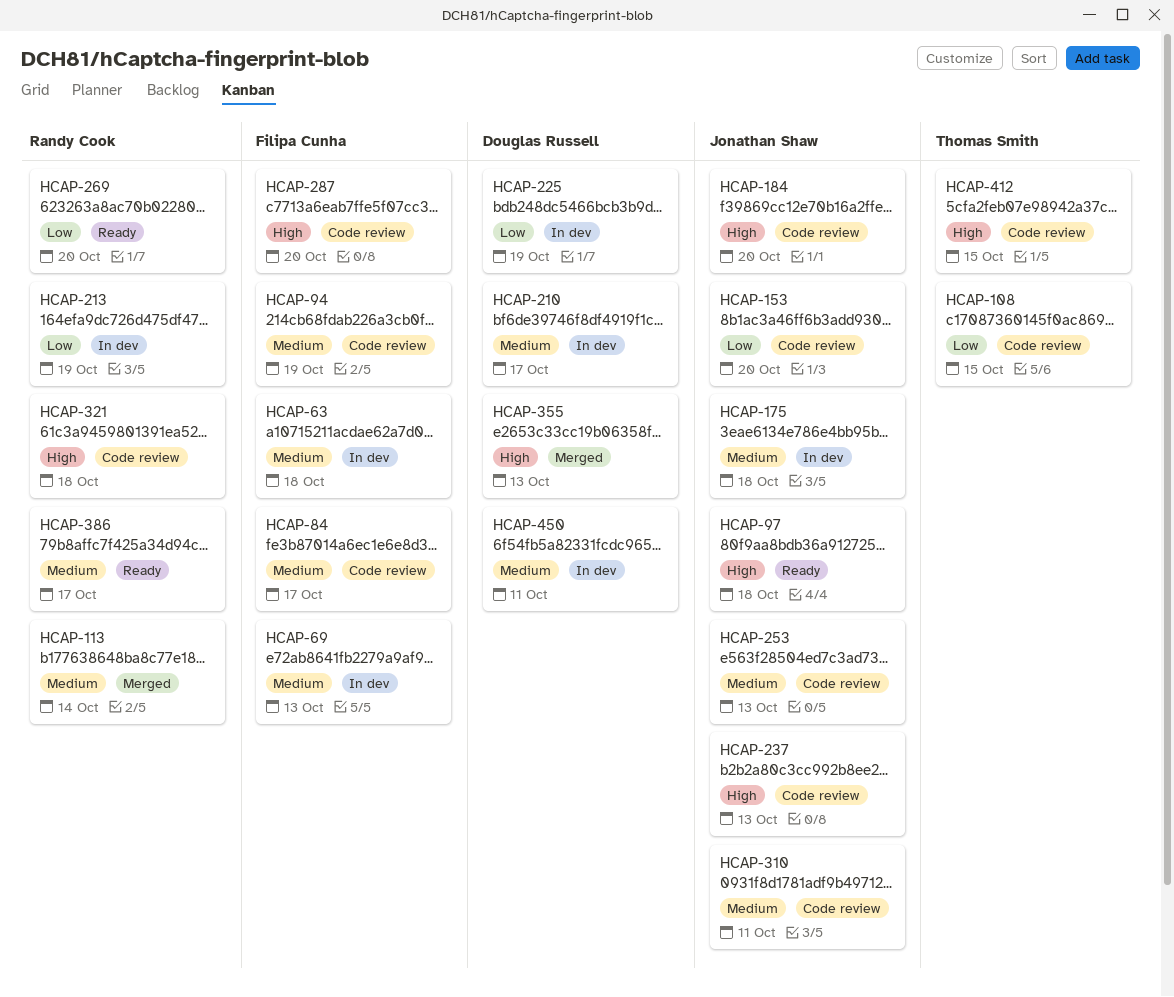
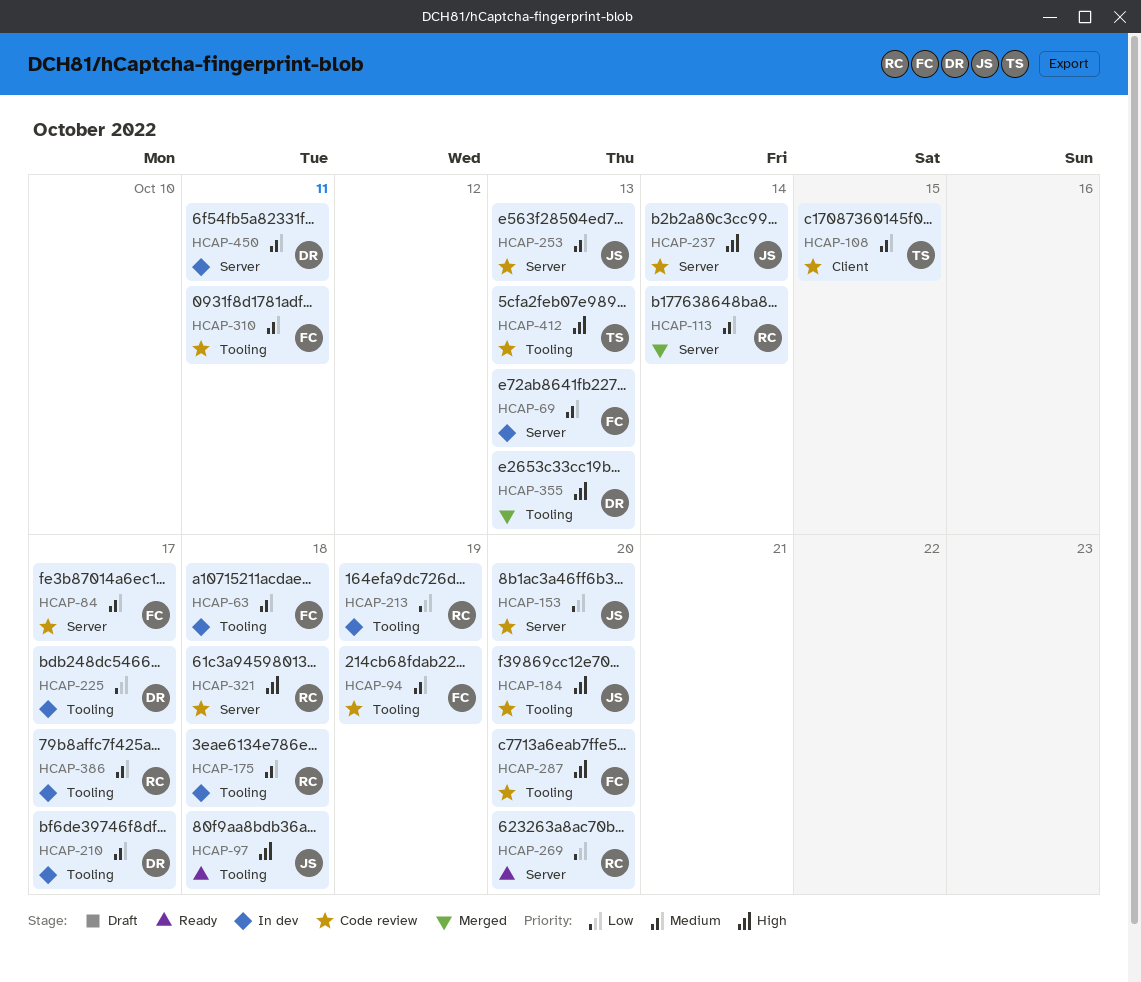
HCAP-108, priority: Low -> Medium
HCAP-175, owner: Jonathan Shaw -> Randy Cook
HCAP-225, due: Oct 19 -> Oct 17
HCAP-237, due: Oct 13 -> Oct 14
HCAP-310, owner: Jonathan Shaw -> Filipa Cunha
HCAP-386, status: Ready -> In dev
HCAP-412, due: Oct 15 -> Oct 13

